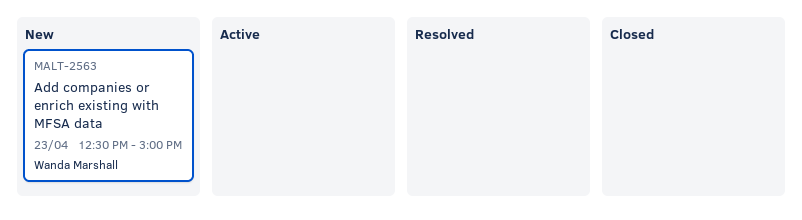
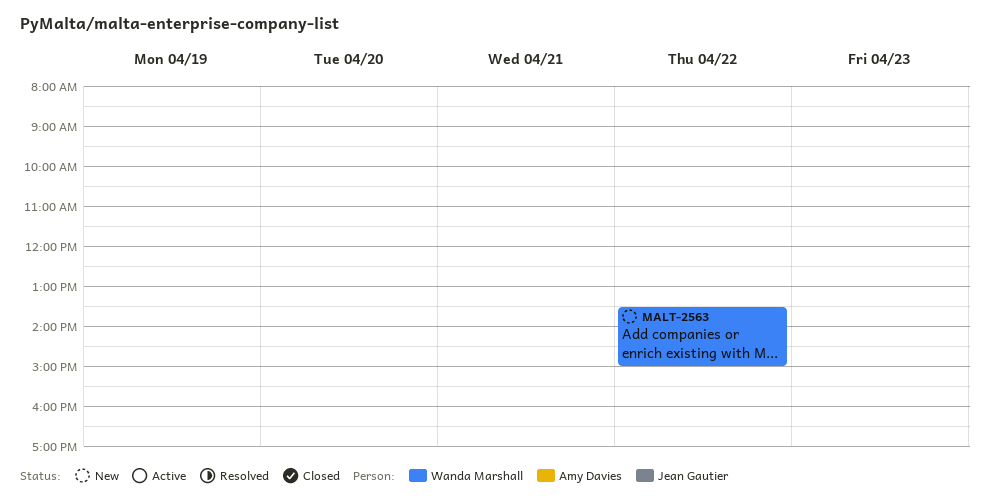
MALT-2563, day: Apr 23 -> Apr 22
MALT-2563, begins: 12:30 -> 13:30

